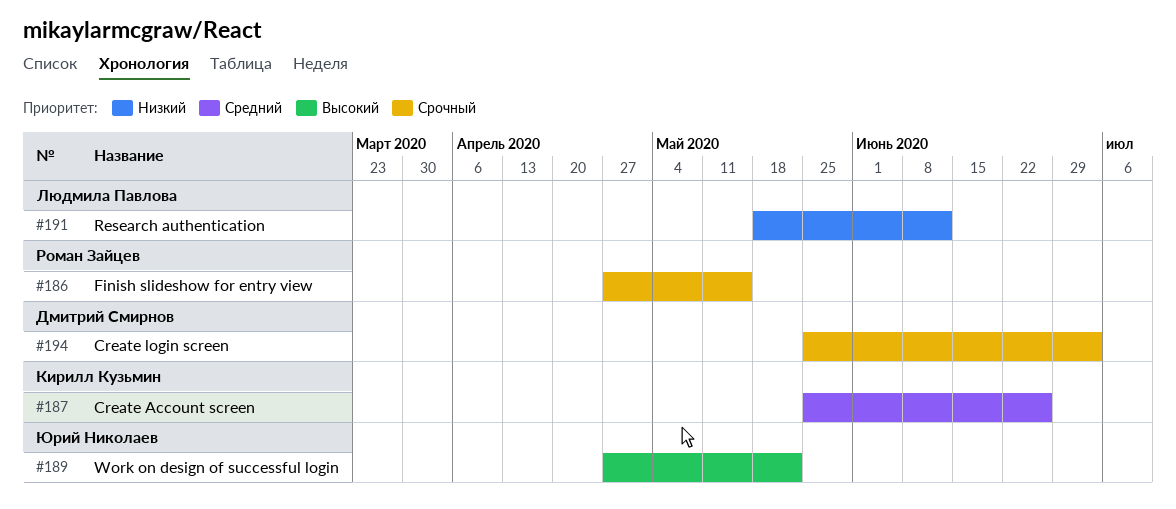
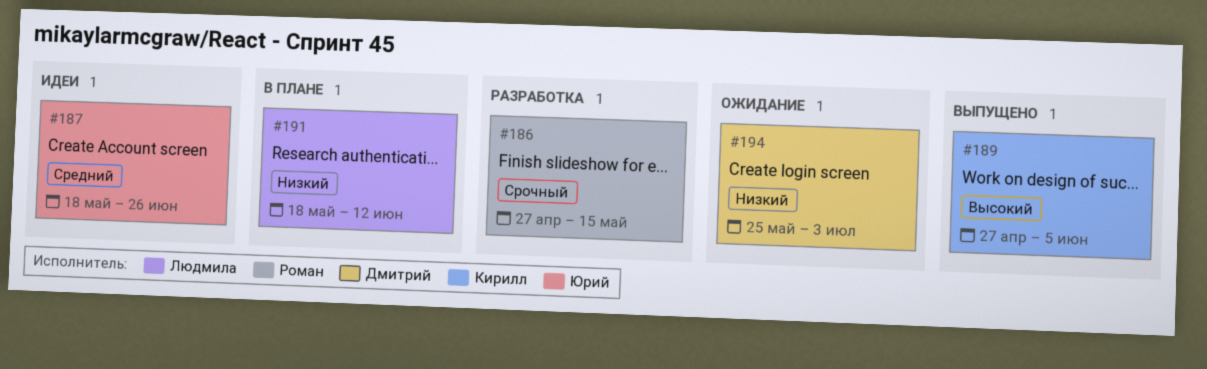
#187, owner: Кирилл Кузьмин -> Юрий Николаев
#187, start: May 25 -> May 18
#189, owner: Юрий Николаев -> Кирилл Кузьмин
#189, due: May 22 -> Jun 5
#194, priority: Срочный -> Низкий

